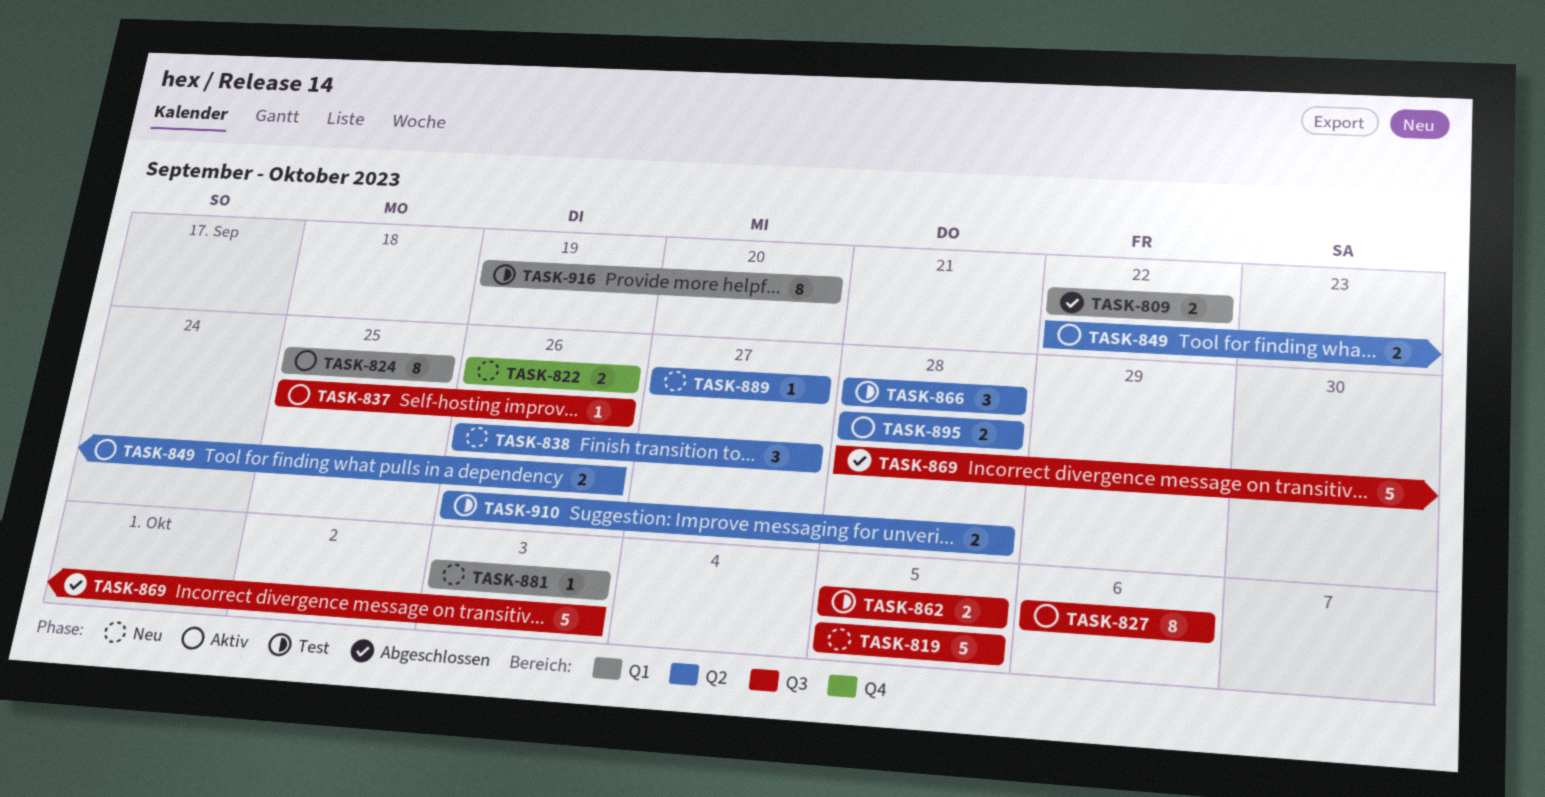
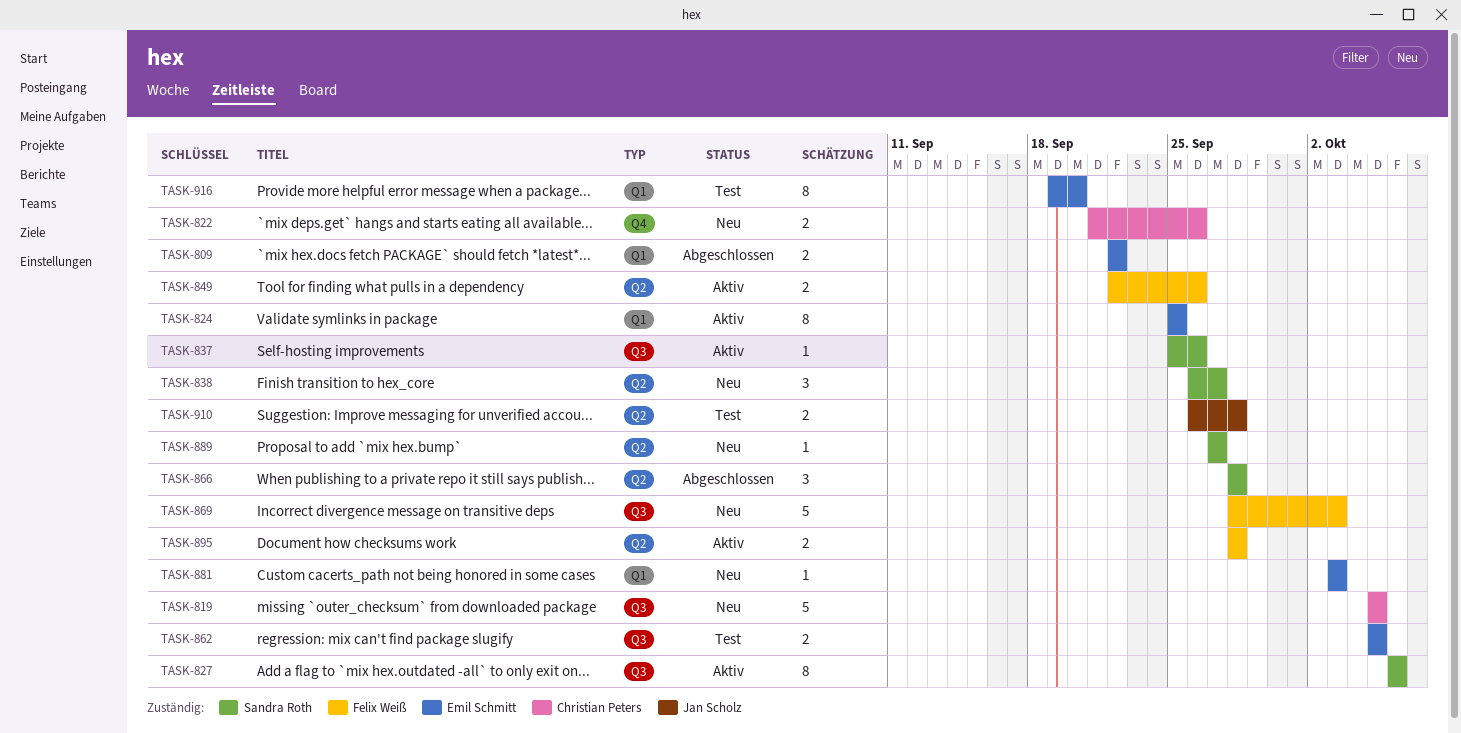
TASK-822, start: Sep 26 -> Sep 21
TASK-866, status: Test -> Abgeschlossen
TASK-869, status: Abgeschlossen -> Neu

